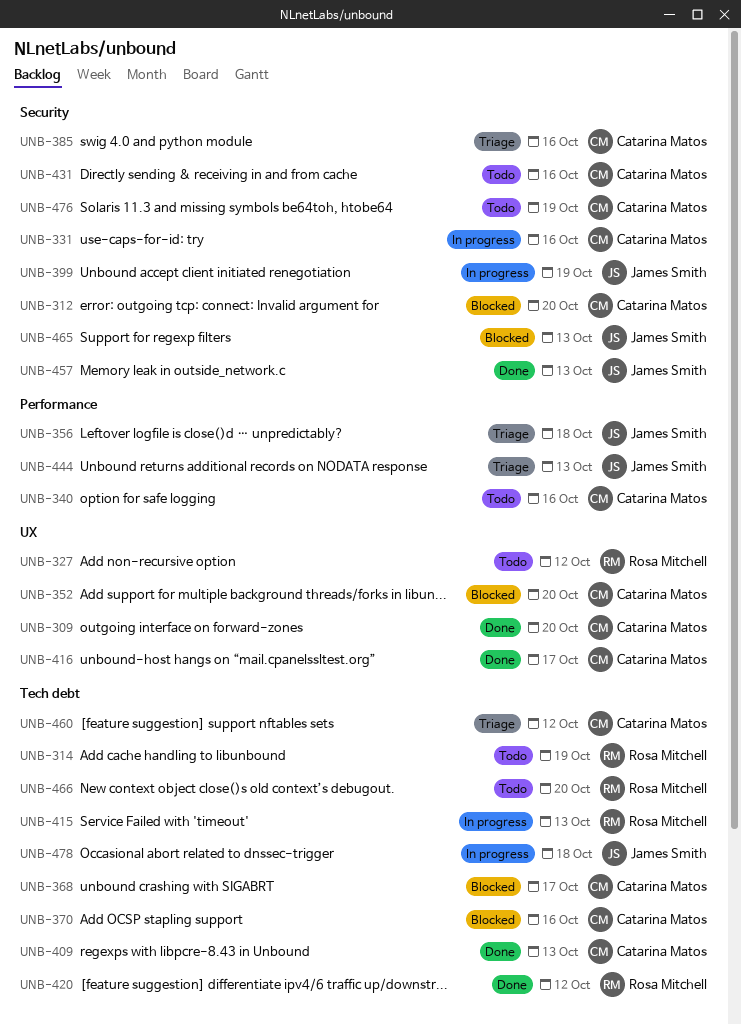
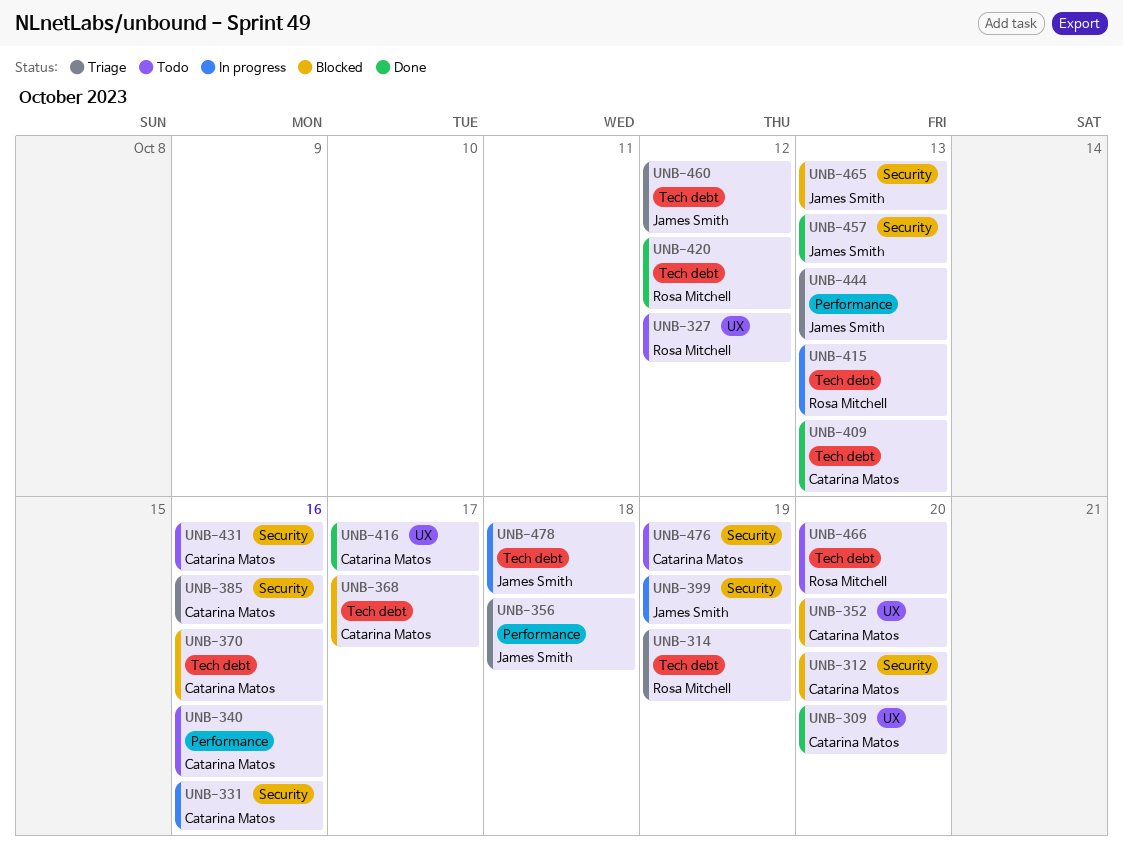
UNB-314, status: Todo -> Triage
UNB-460, owner: Catarina Matos -> James Smith

